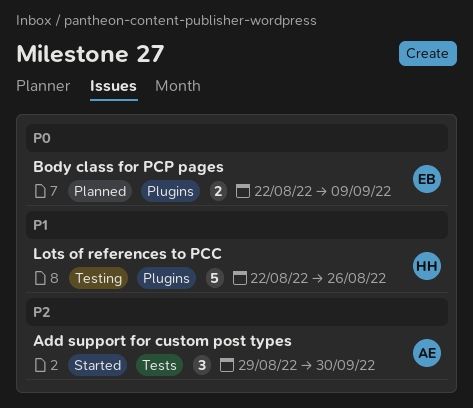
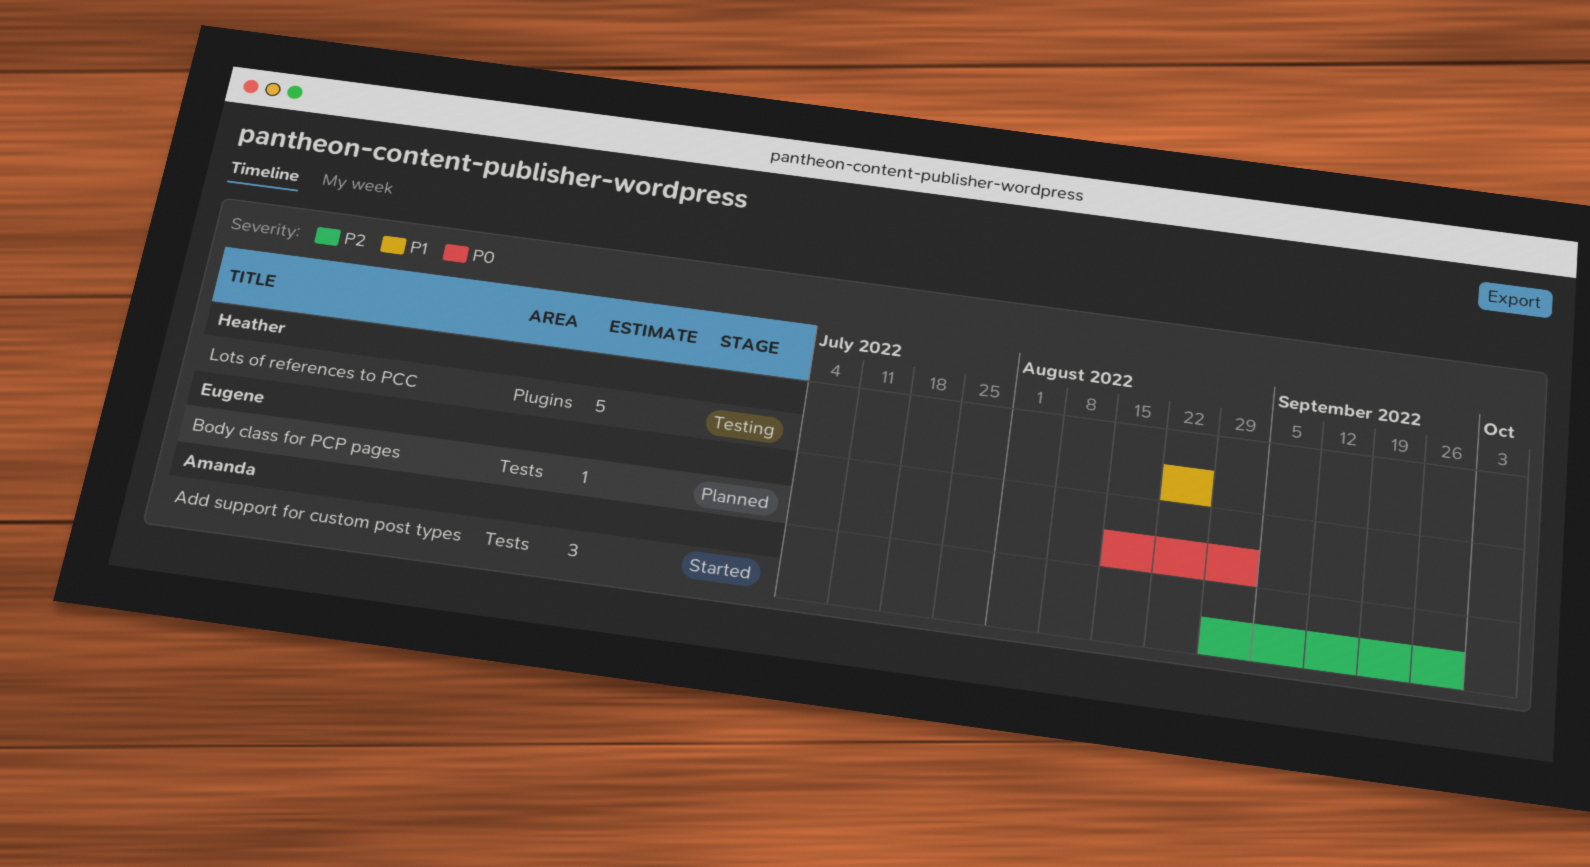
Body class for PCP pages, label: Plugins -> Tests
Body class for PCP pages, estimate: 2 -> 1
Body class for PCP pages, start: Aug 22 -> Aug 15
Body class for PCP pages, due: Sep 9 -> Sep 2

